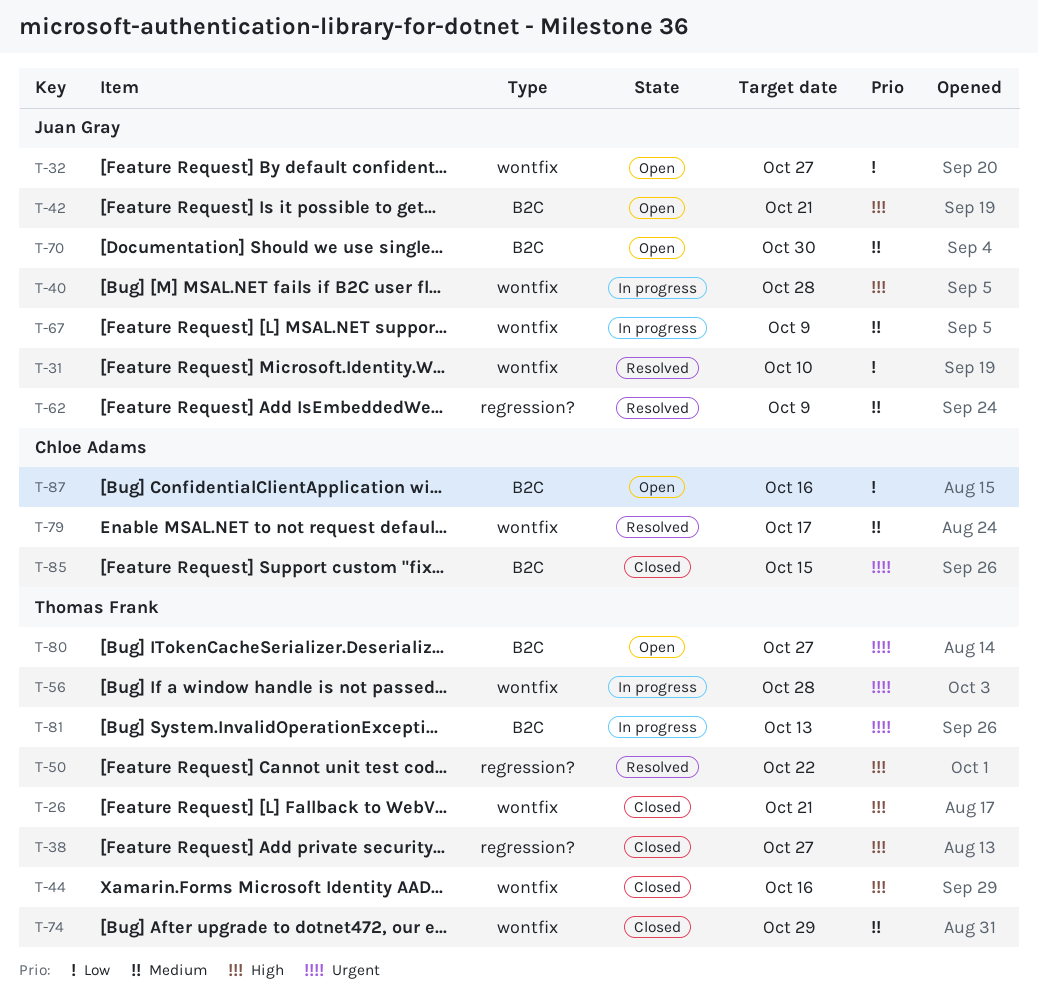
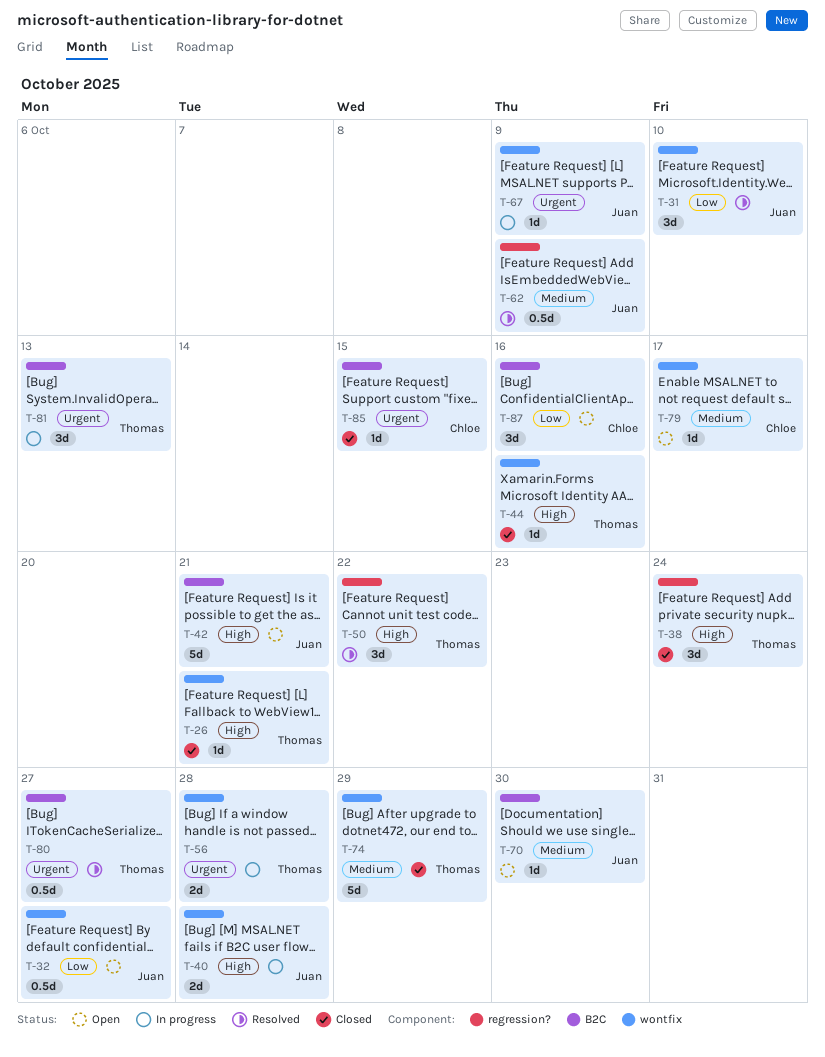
T-38, due: Oct 27 -> Oct 24
T-67, priority: Medium -> Urgent
T-79, status: Resolved -> Open
T-80, status: Open -> Resolved

